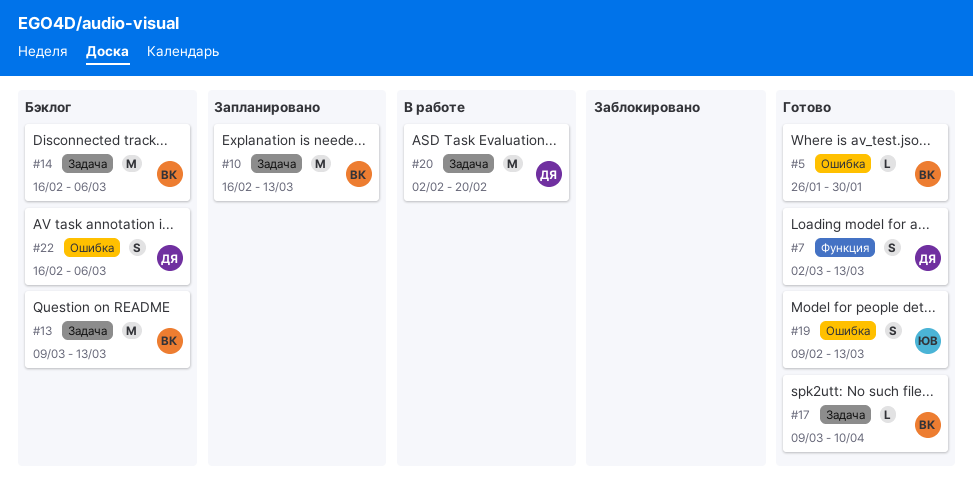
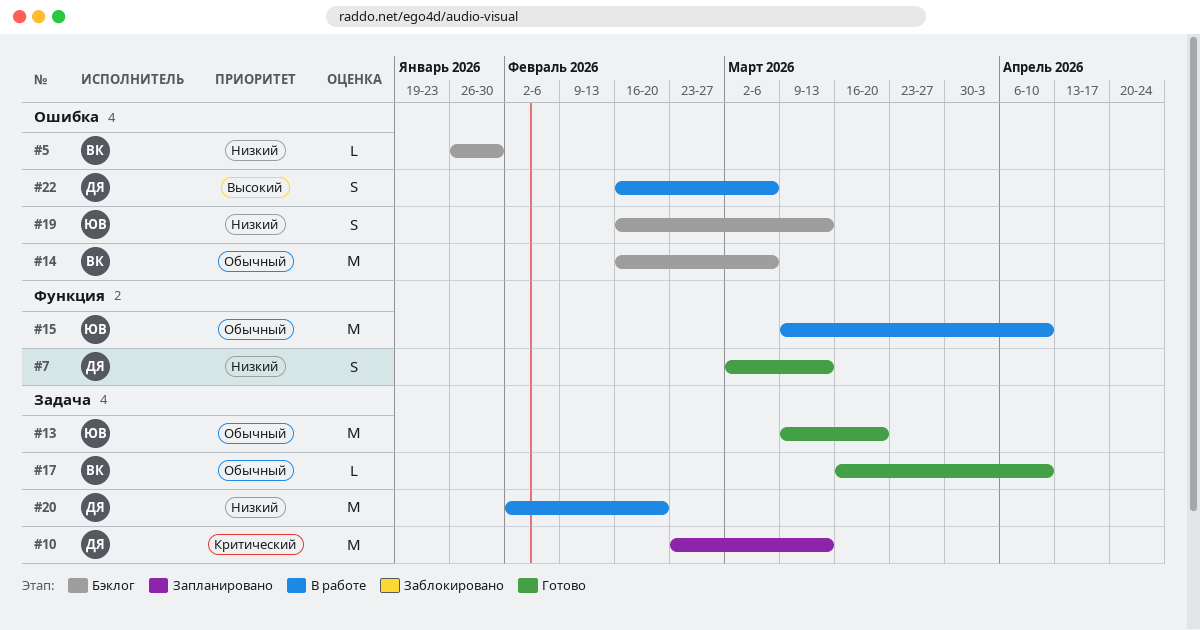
#5, status: Готово -> Бэклог
#10, owner: ВК -> ДЯ
#10, start: Feb 16 -> Feb 23
#13, status: Бэклог -> Готово
#13, owner: ВК -> ЮВ
#13, due: Mar 13 -> Mar 20
#14, label: Задача -> Ошибка
#15: none -> present
#17, start: Mar 9 -> Mar 16
#19, status: Готово -> Бэклог
#19, start: Feb 9 -> Feb 16
#22, status: Бэклог -> В работе

